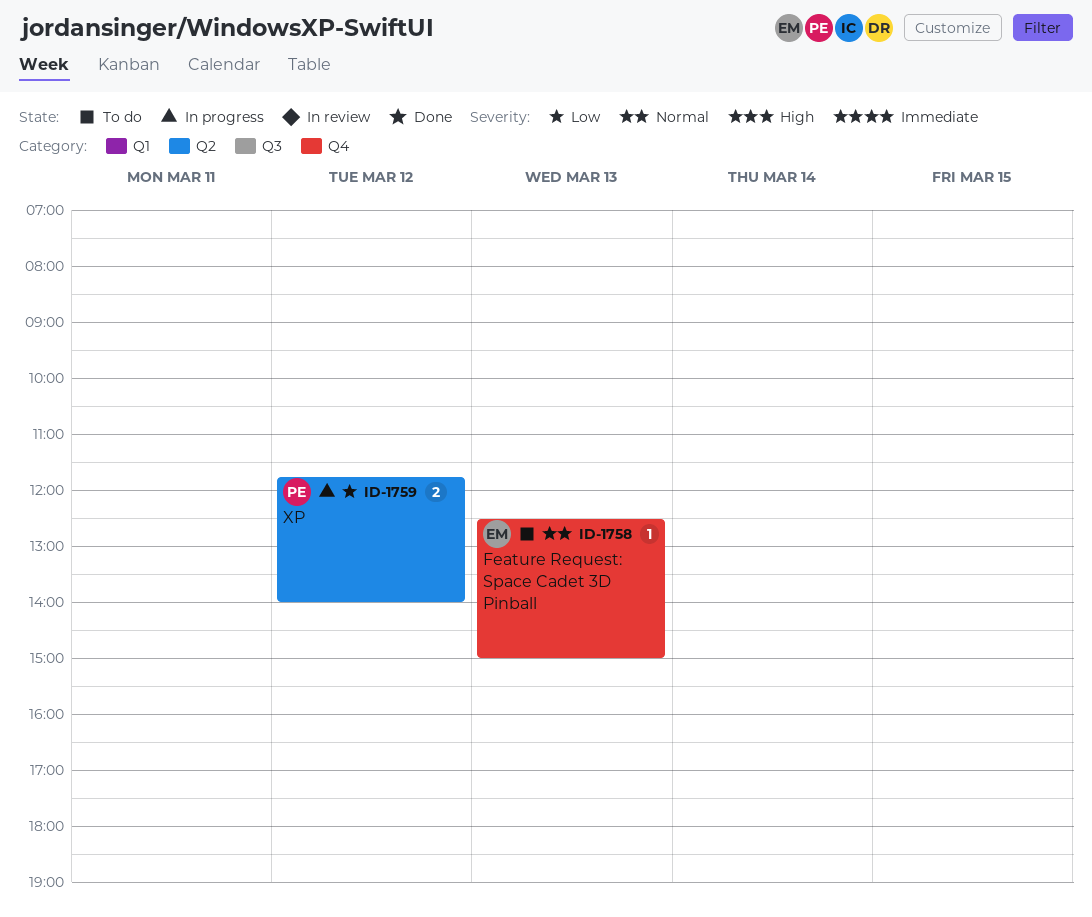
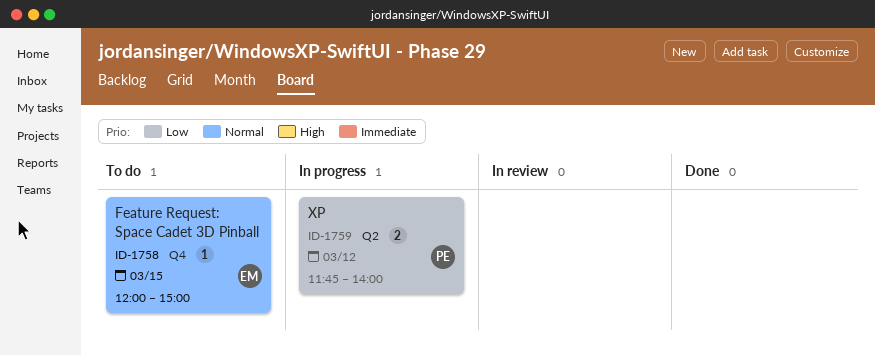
ID-1758, day: Mar 13 -> Mar 15
ID-1758, begins: 12:30 -> 12:00

